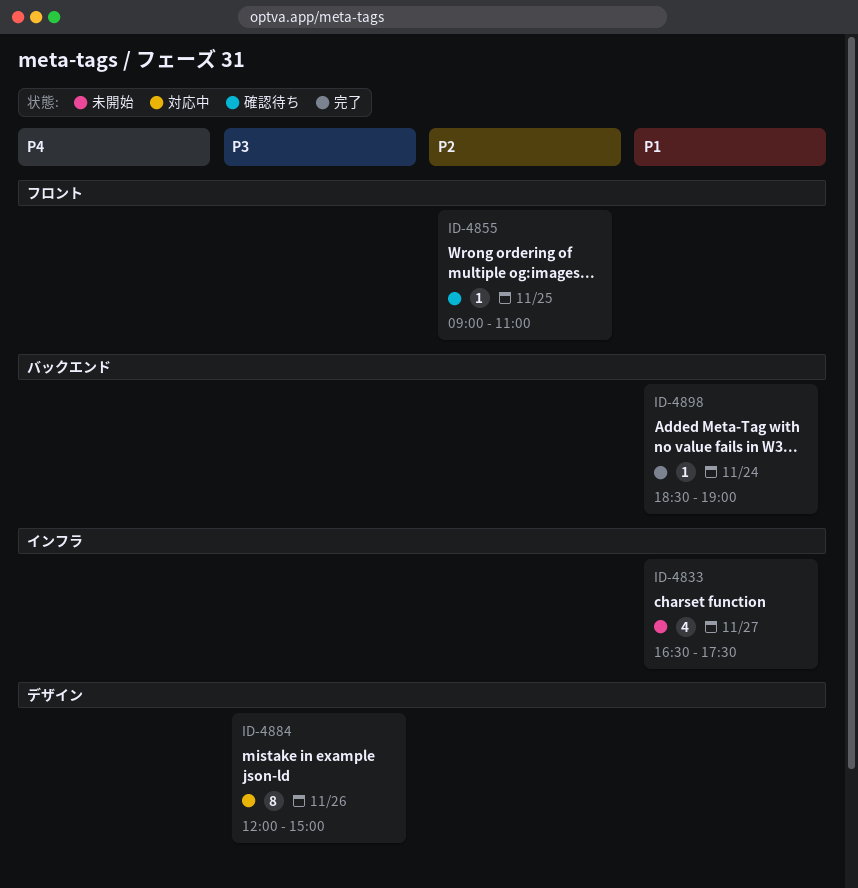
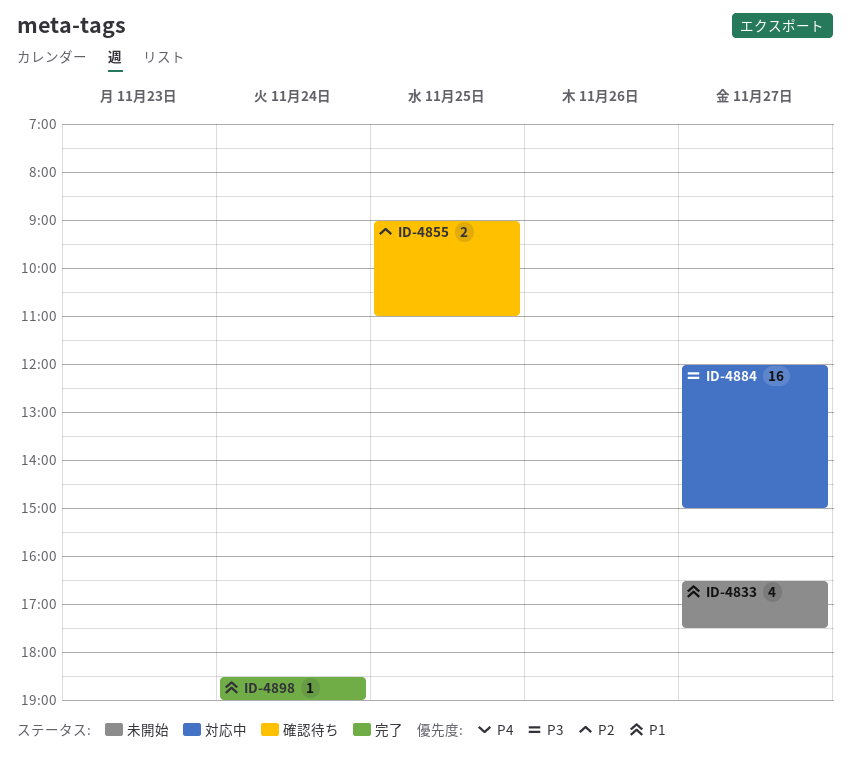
ID-4855, estimate: 1 -> 2
ID-4884, estimate: 8 -> 16
ID-4884, day: Nov 26 -> Nov 27

